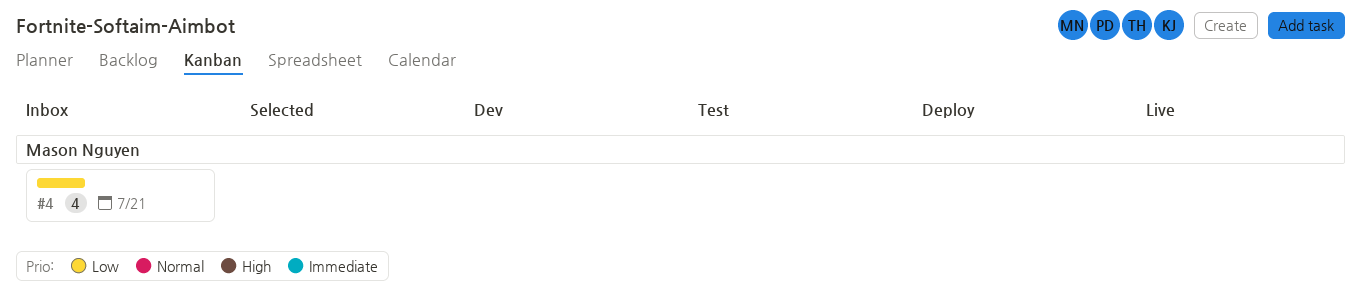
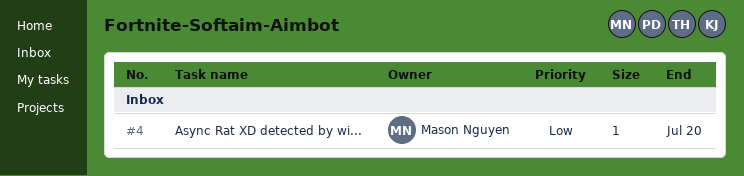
#4, estimate: 4 -> 1
#4, due: Jul 21 -> Jul 20

